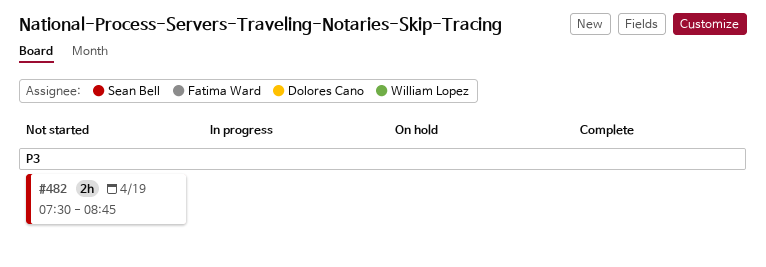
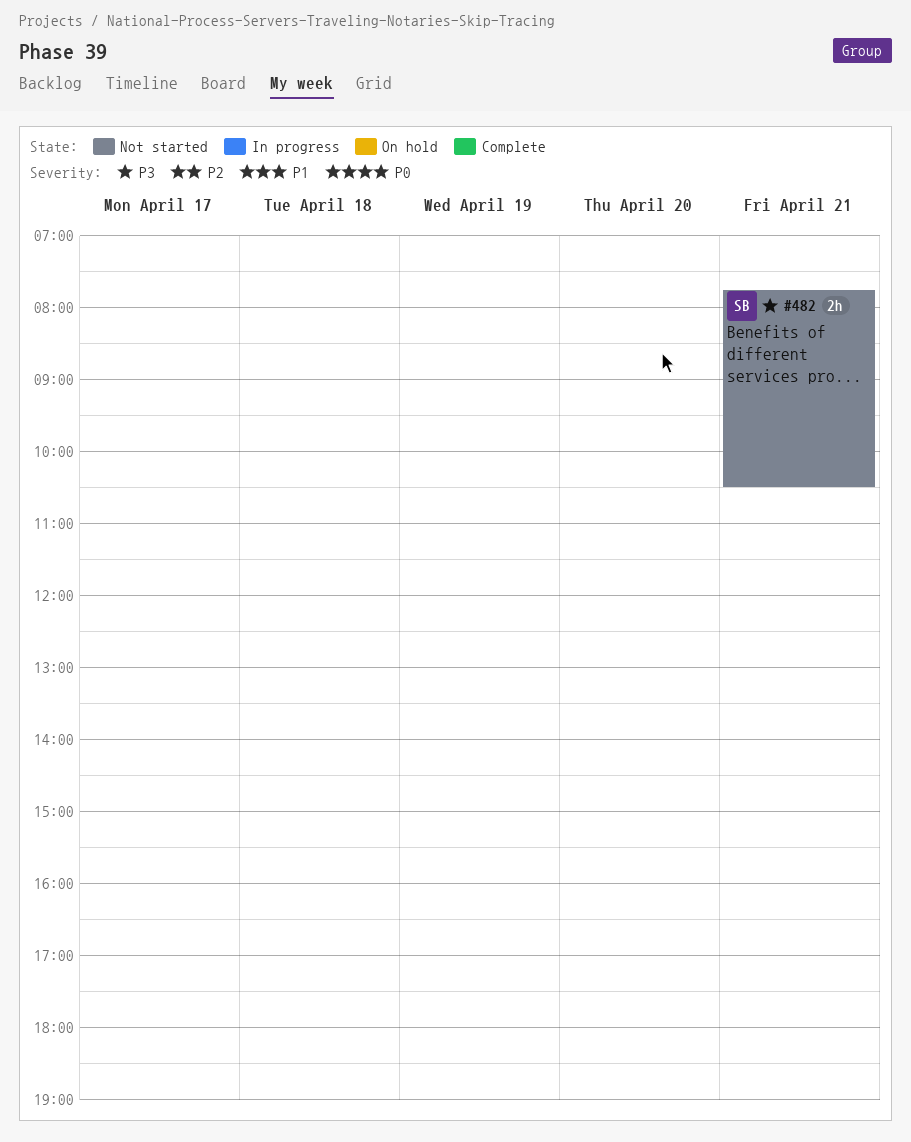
#482, day: Apr 19 -> Apr 21
#482, begins: 07:30 -> 07:45
#482, ends: 08:45 -> 10:30

